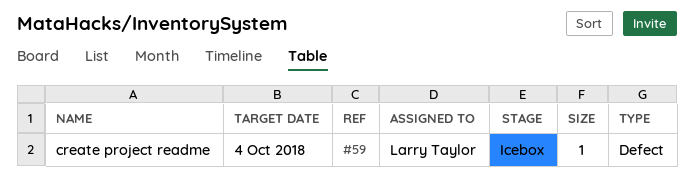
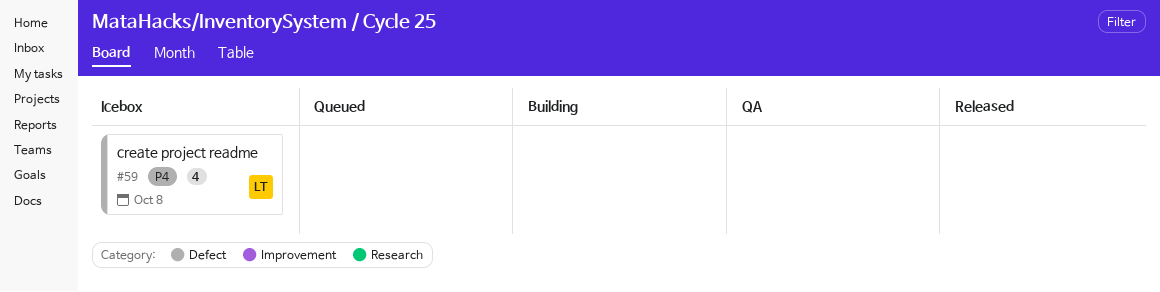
#59, estimate: 1 -> 4
#59, due: Oct 4 -> Oct 8

